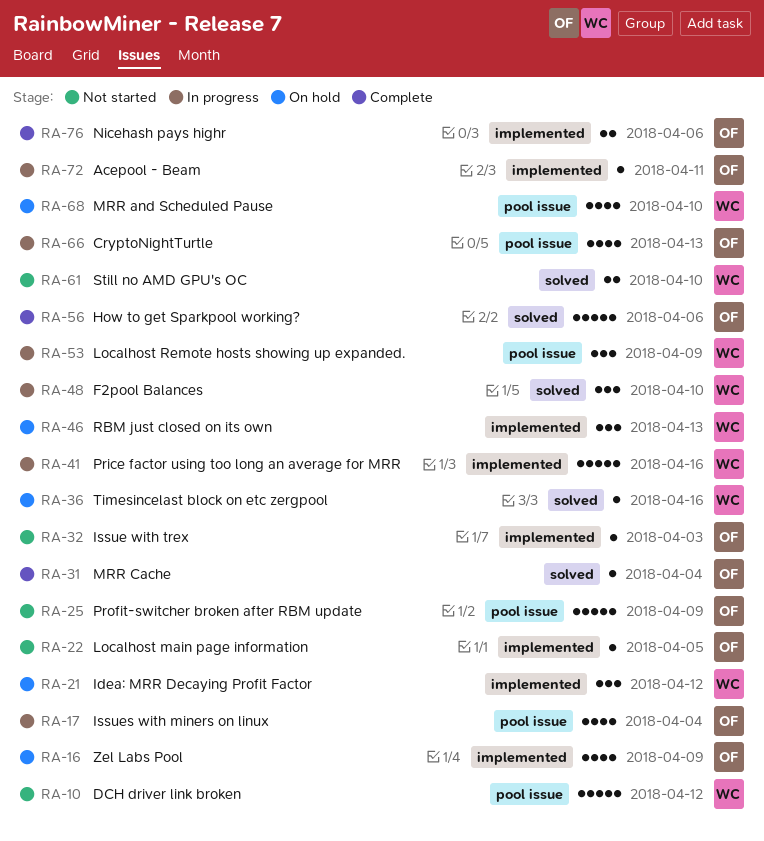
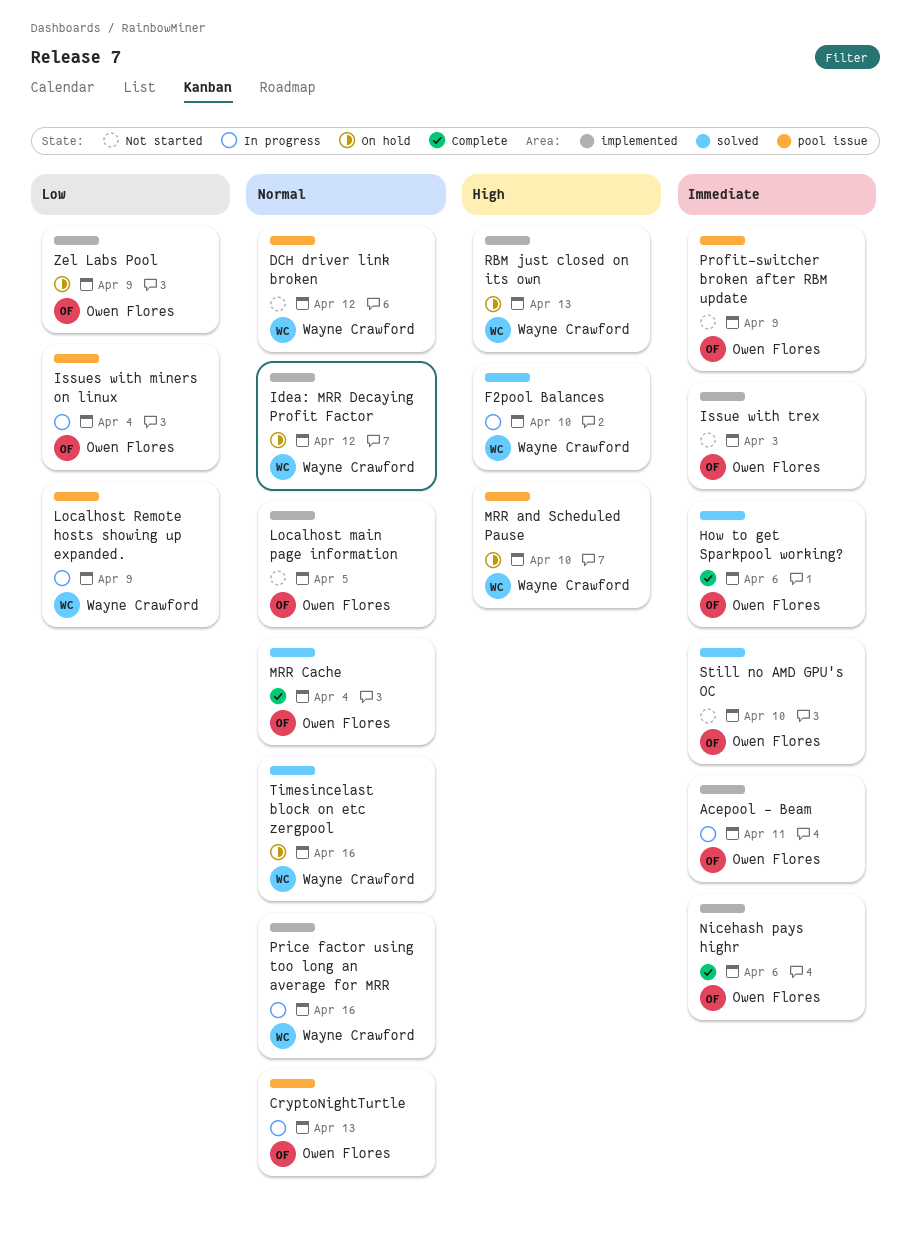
Still no AMD GPU's OC, owner: Wayne Crawford -> Owen Flores

